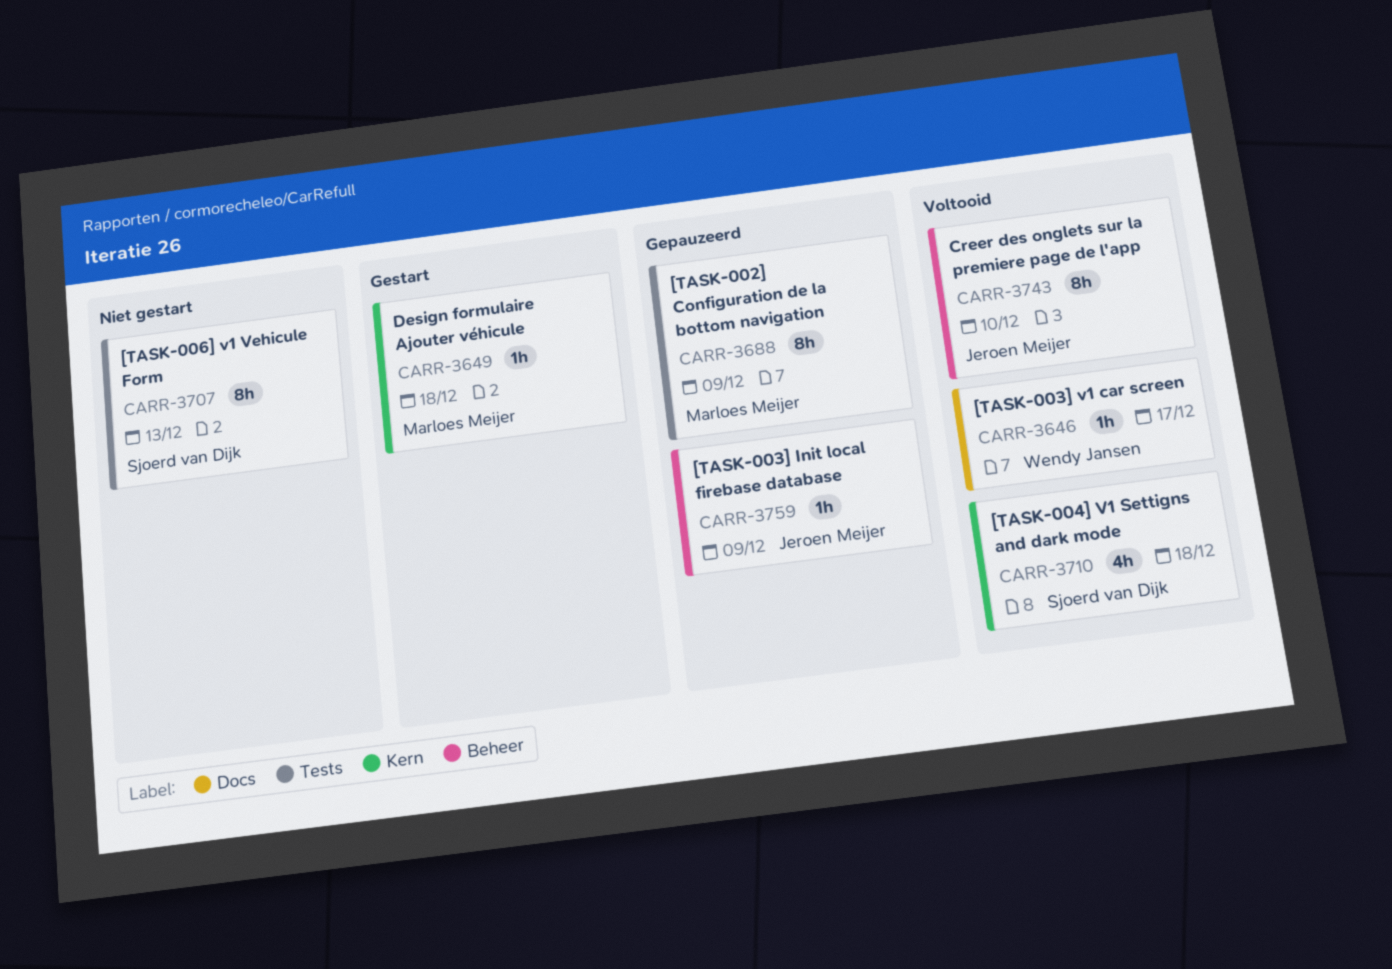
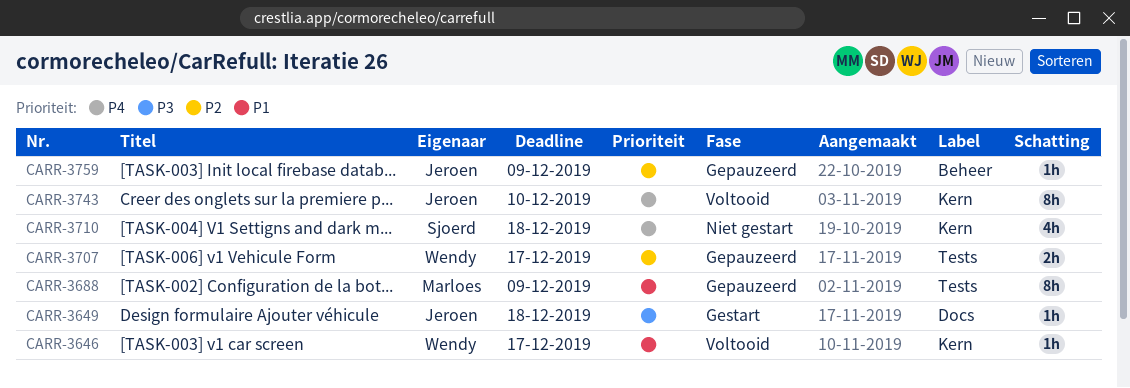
CARR-3646, label: Docs -> Kern
CARR-3649, owner: Marloes Meijer -> Jeroen Meijer
CARR-3649, label: Kern -> Docs
CARR-3707, status: Niet gestart -> Gepauzeerd
CARR-3707, owner: Sjoerd van Dijk -> Wendy Jansen
CARR-3707, estimate: 8h -> 2h
CARR-3707, due: Dec 13 -> Dec 17
CARR-3710, status: Voltooid -> Niet gestart
CARR-3743, label: Beheer -> Kern

